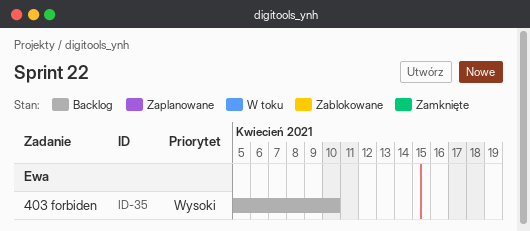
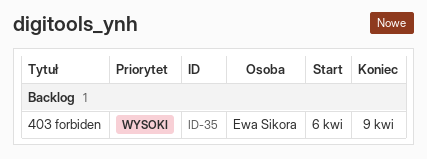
ID-35, start: Apr 5 -> Apr 6
ID-35, due: Apr 10 -> Apr 9

